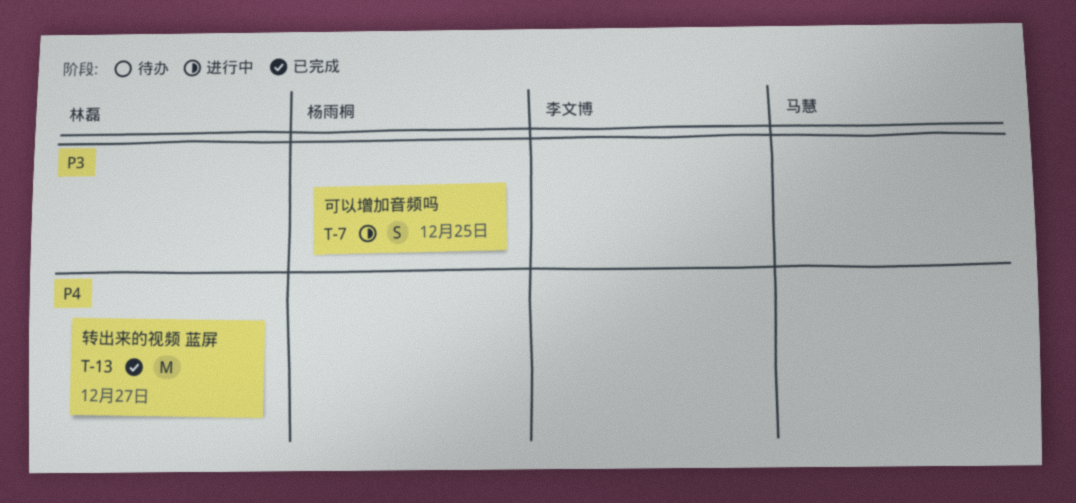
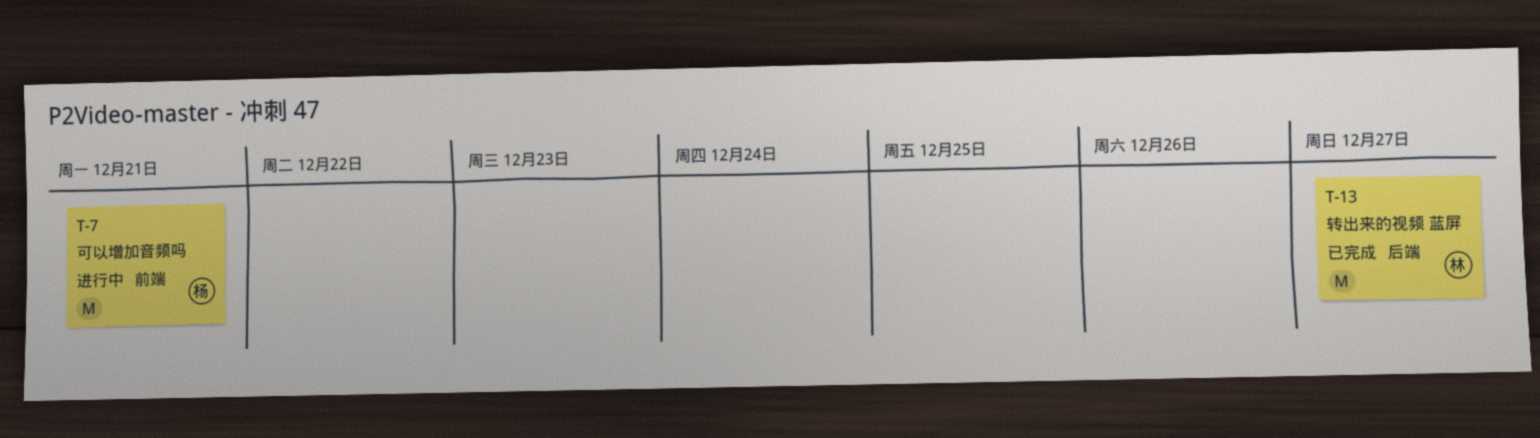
T-7, estimate: S -> M
T-7, due: Dec 25 -> Dec 21

